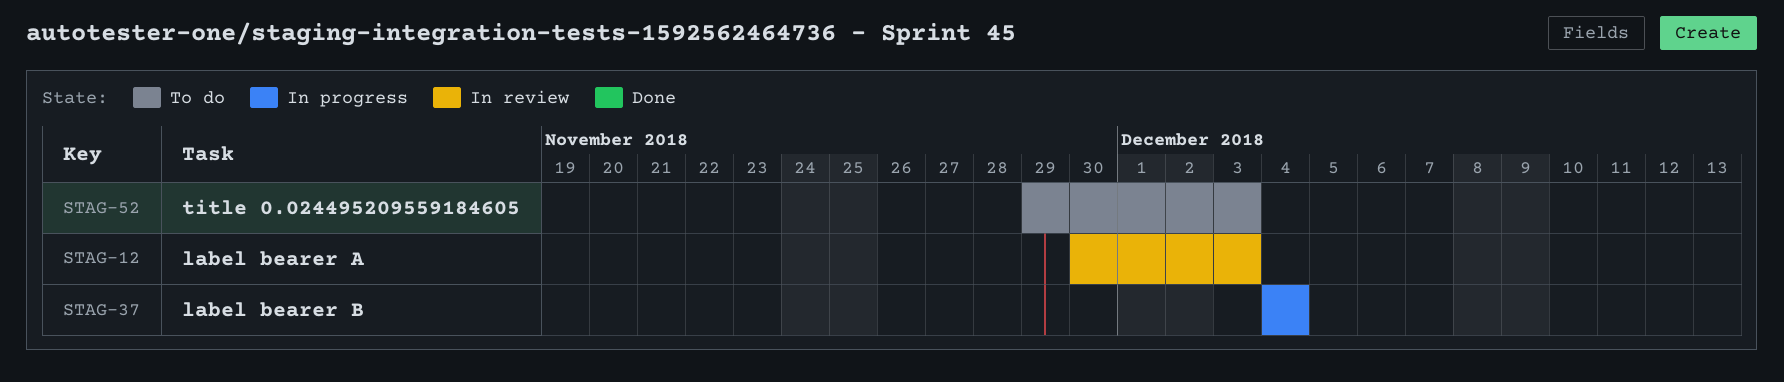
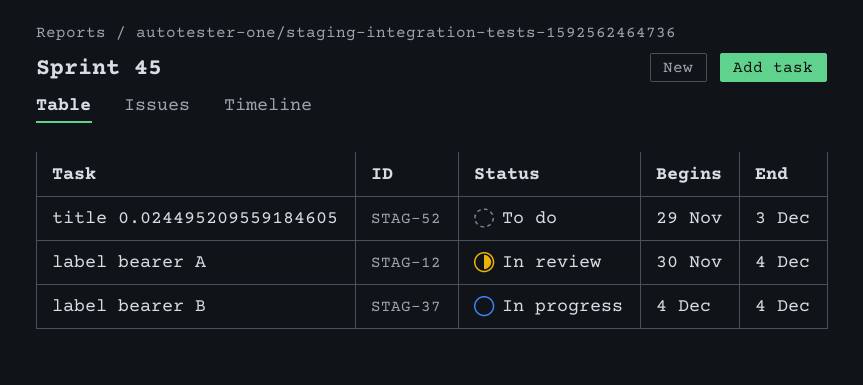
STAG-12, due: Dec 3 -> Dec 4

